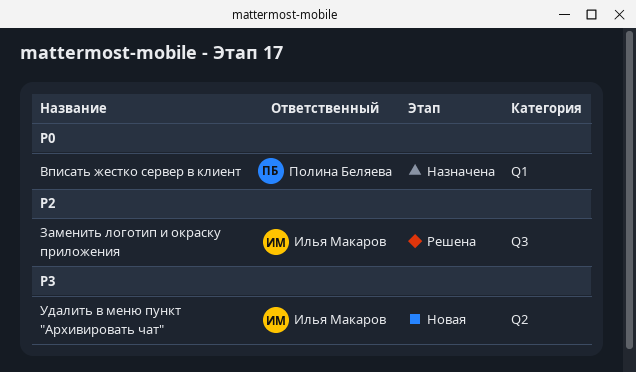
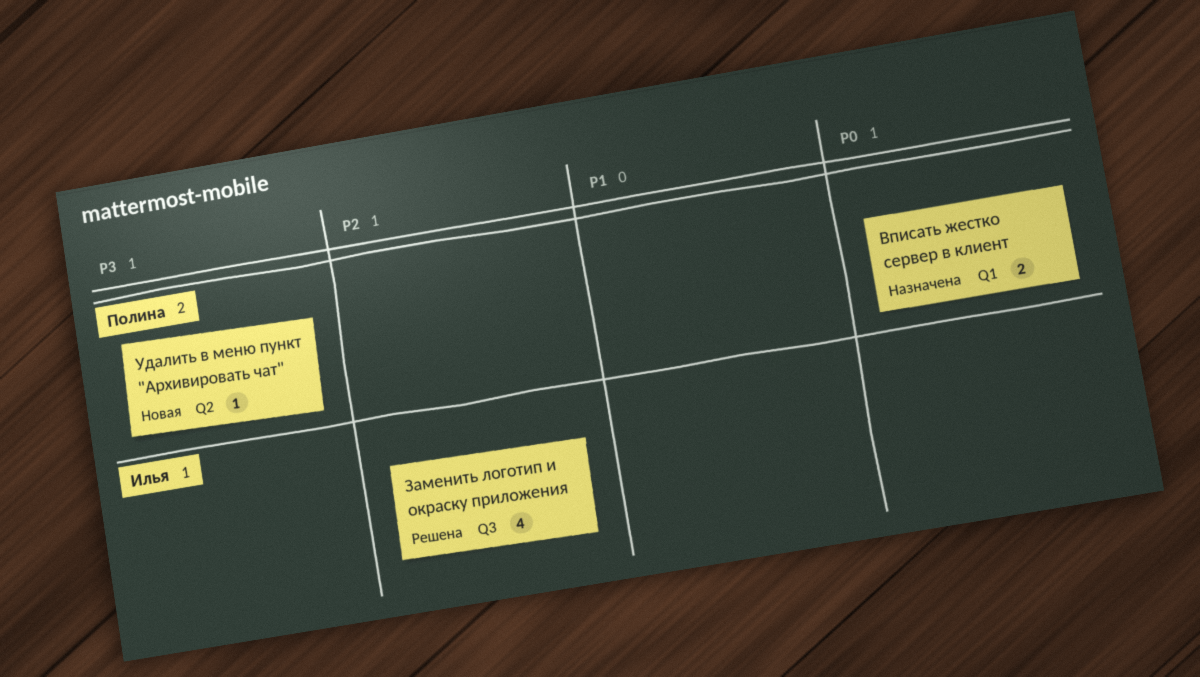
Удалить в меню пункт "Архивировать чат", owner: Илья Макаров -> Полина Беляева

